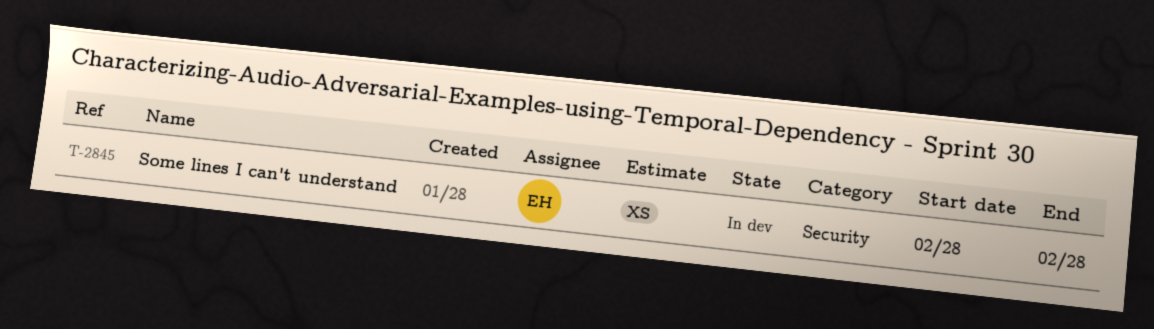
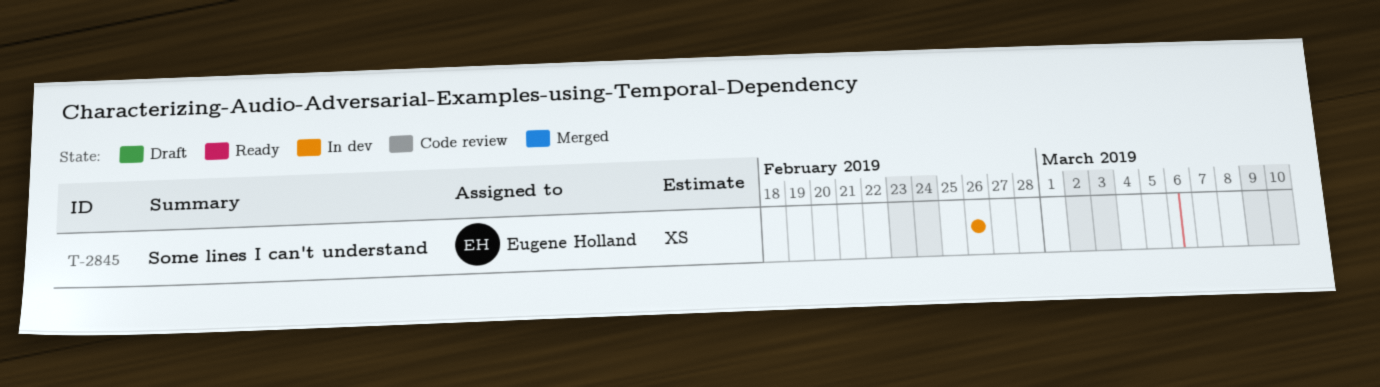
T-2845, start: Feb 28 -> Feb 26
T-2845, due: Feb 28 -> Feb 26

